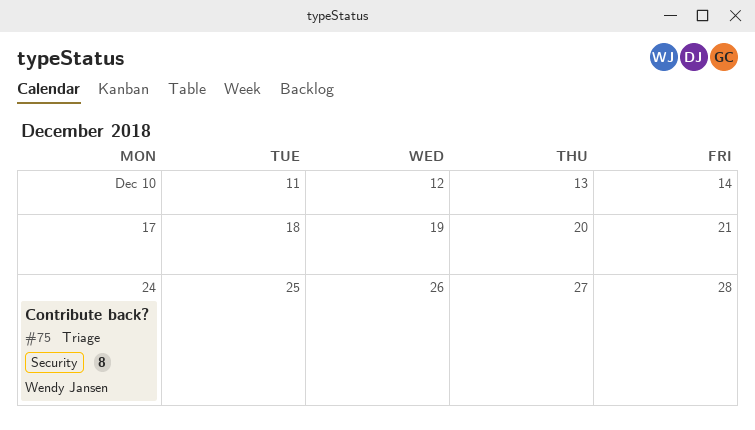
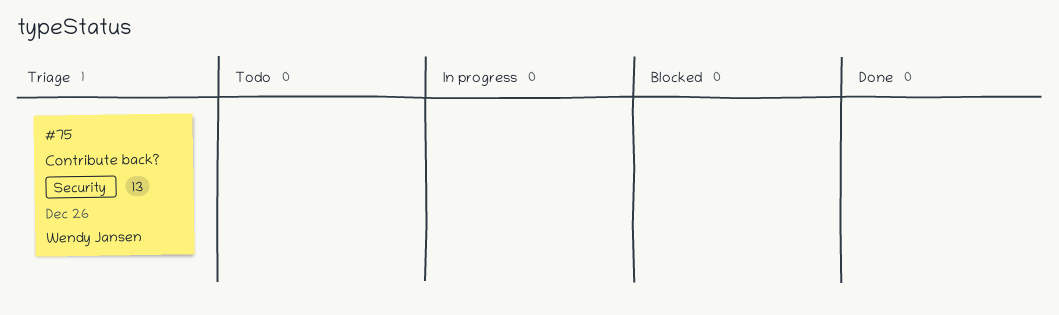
#75, estimate: 8 -> 13
#75, due: Dec 24 -> Dec 26

